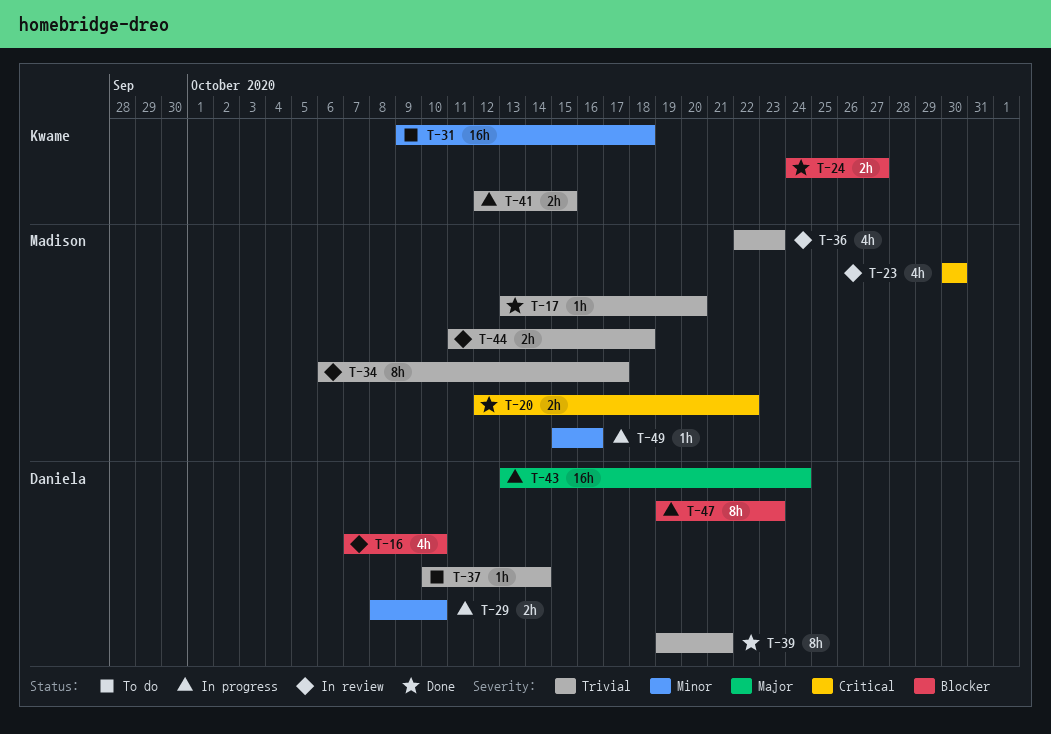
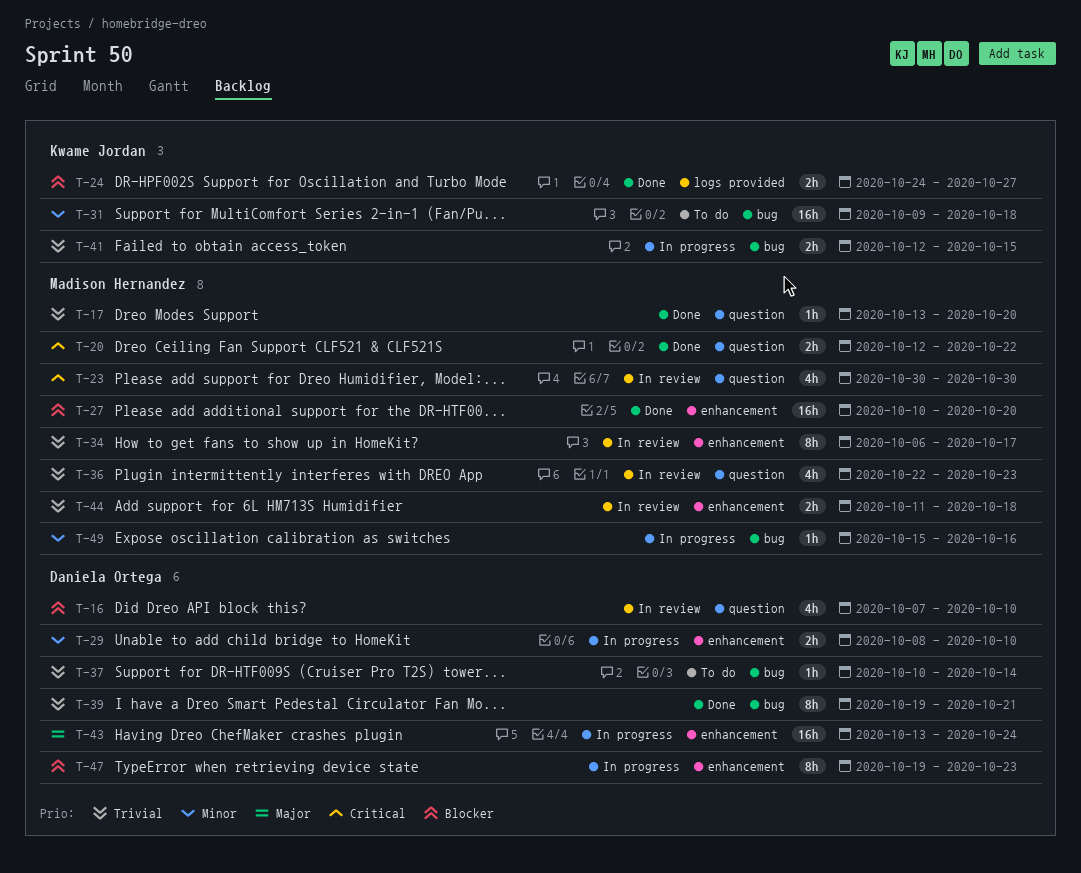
T-27: none -> present

